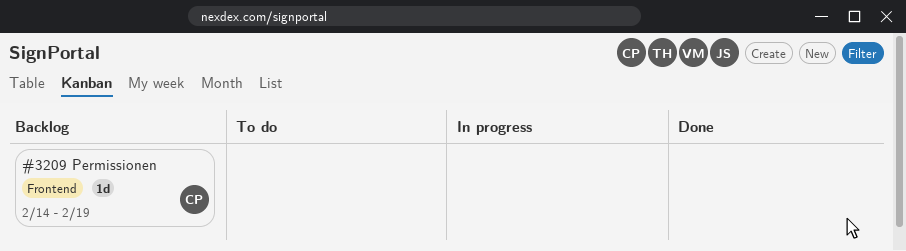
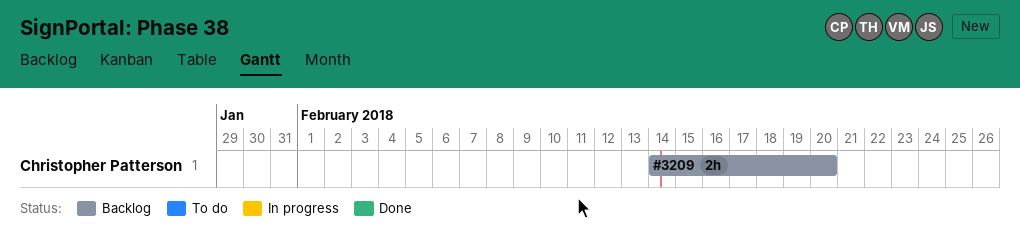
#3209, estimate: 1d -> 2h
#3209, due: Feb 19 -> Feb 20

